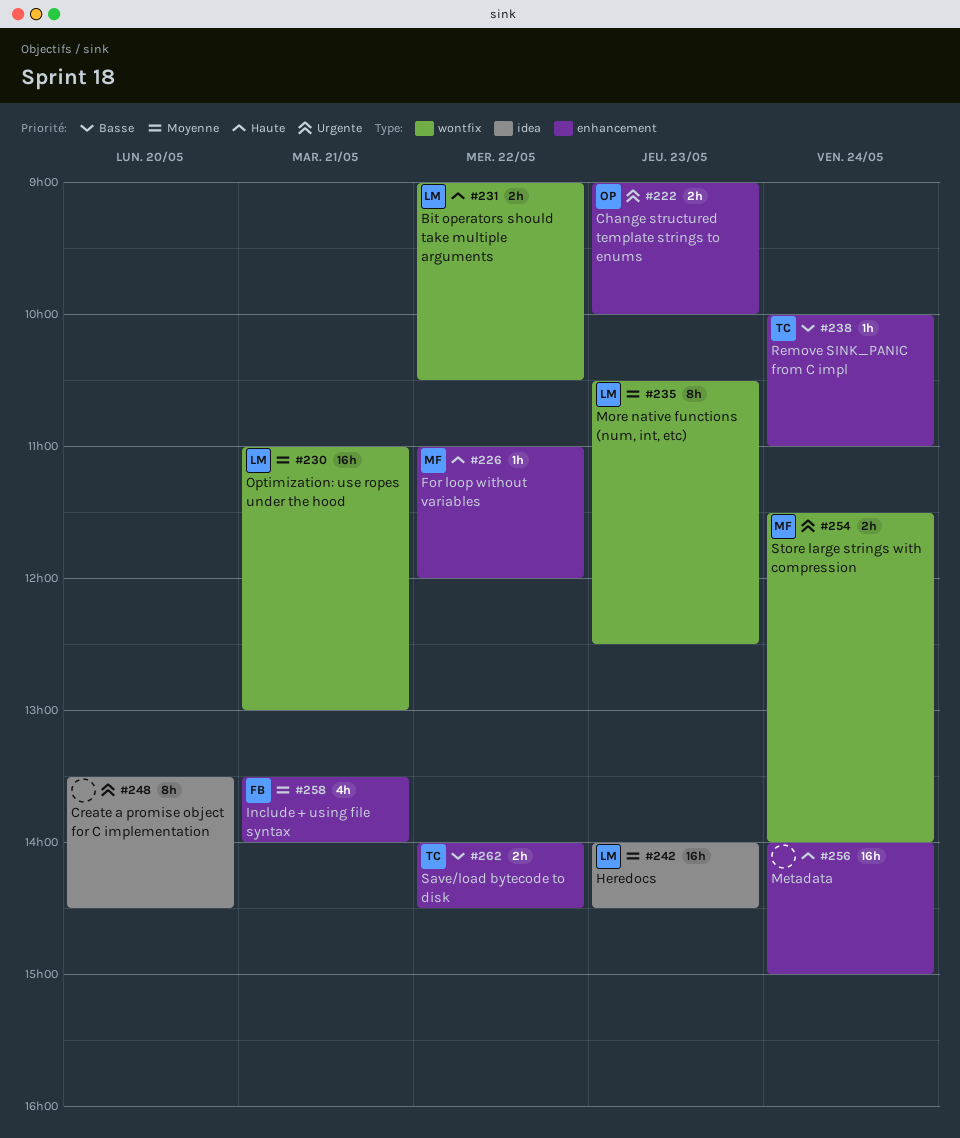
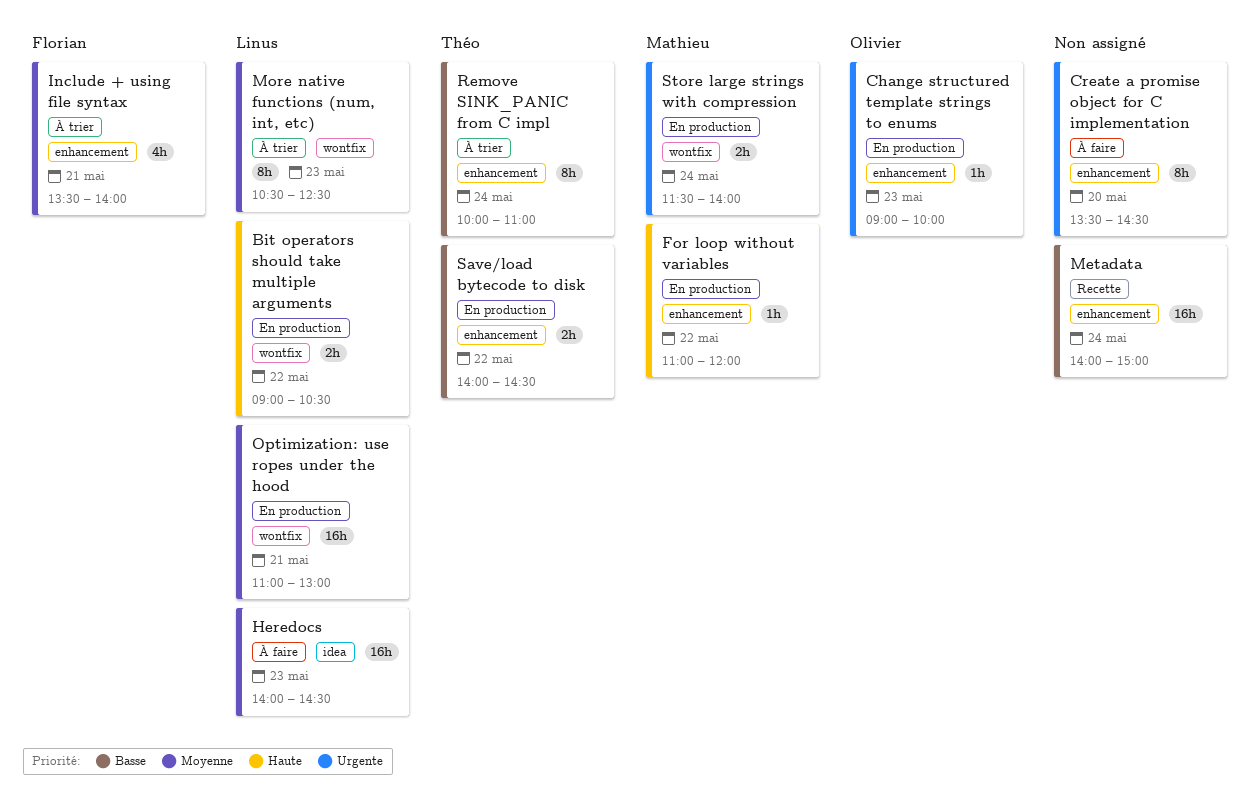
Change structured template strings to enums, estimate: 2h -> 1h
Create a promise object for C implementation, label: idea -> enhancement
Metadata, priority: Haute -> Basse
Remove SINK_PANIC from C impl, estimate: 1h -> 8h

